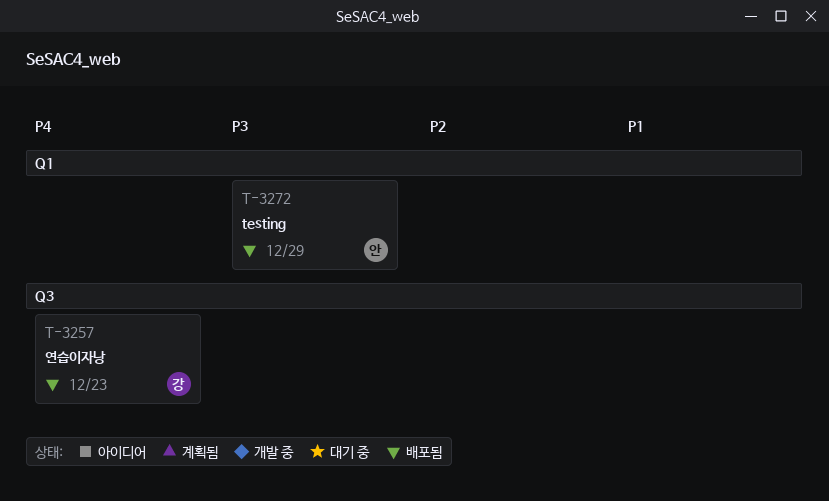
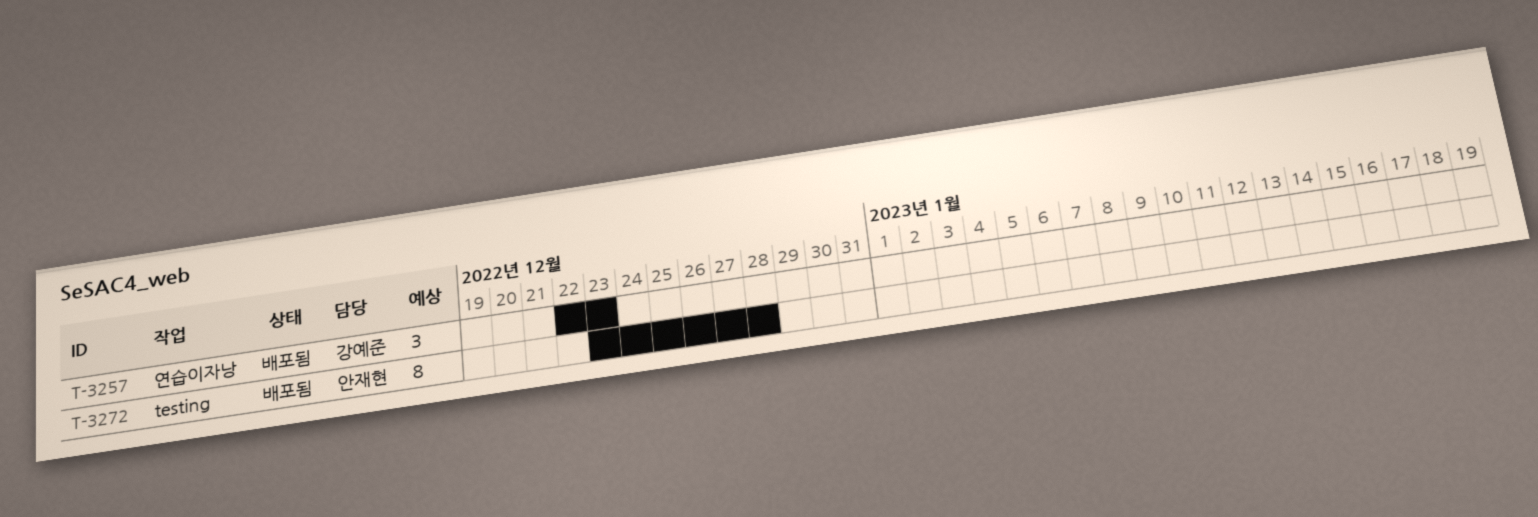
T-3272, due: Dec 29 -> Dec 28

